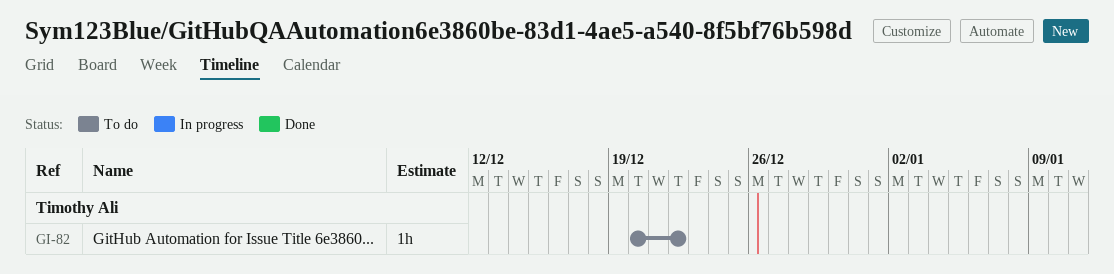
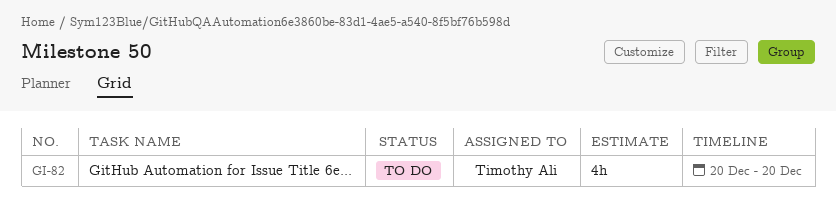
GI-82, estimate: 1h -> 4h
GI-82, due: Dec 22 -> Dec 20

